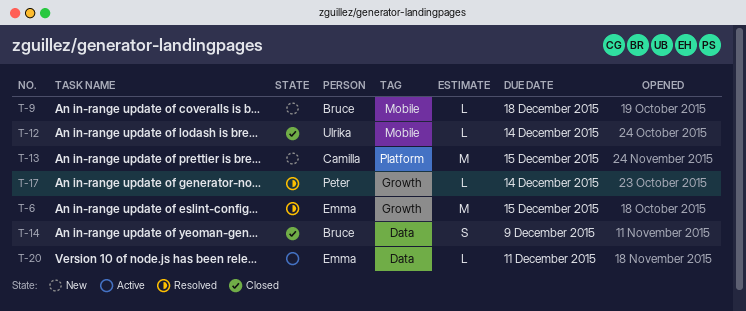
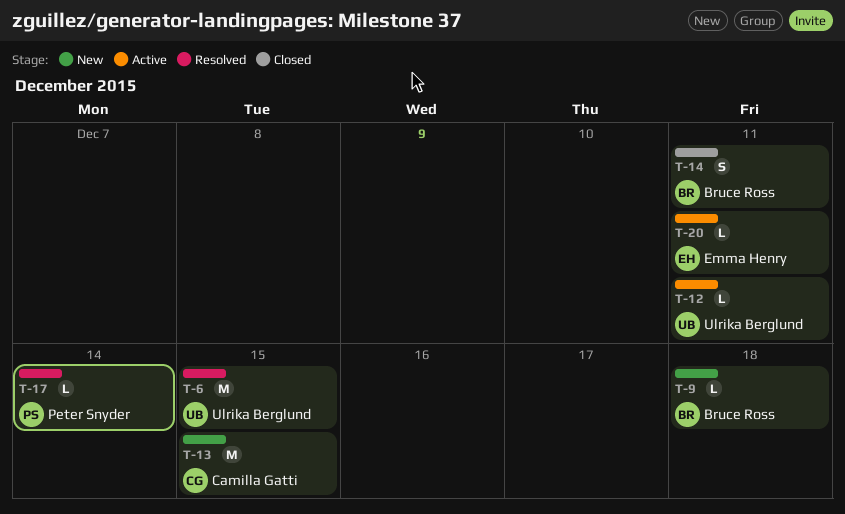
T-6, owner: Emma Henry -> Ulrika Berglund
T-12, status: Closed -> Active
T-12, due: Dec 14 -> Dec 11
T-14, due: Dec 9 -> Dec 11

